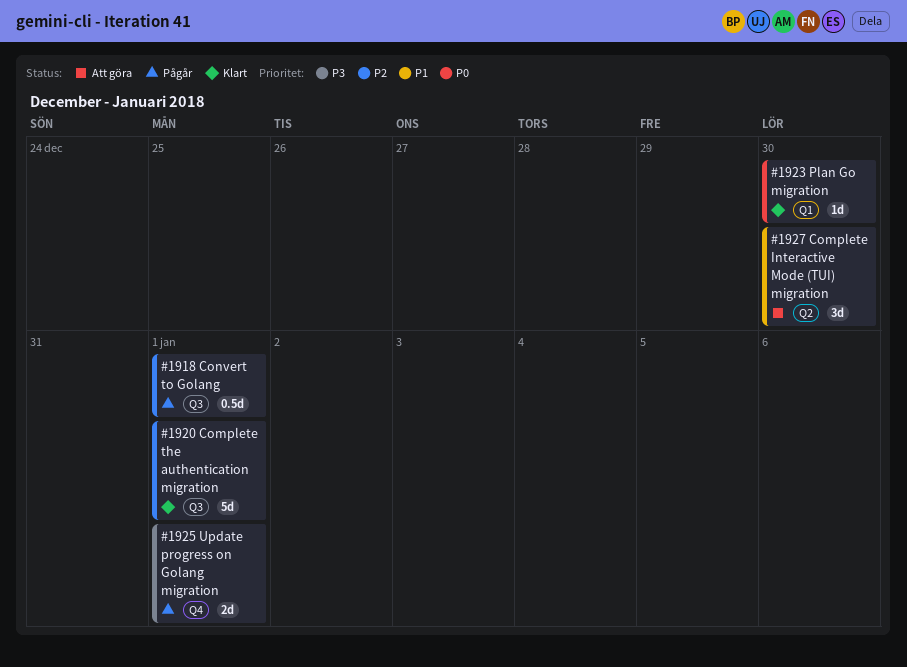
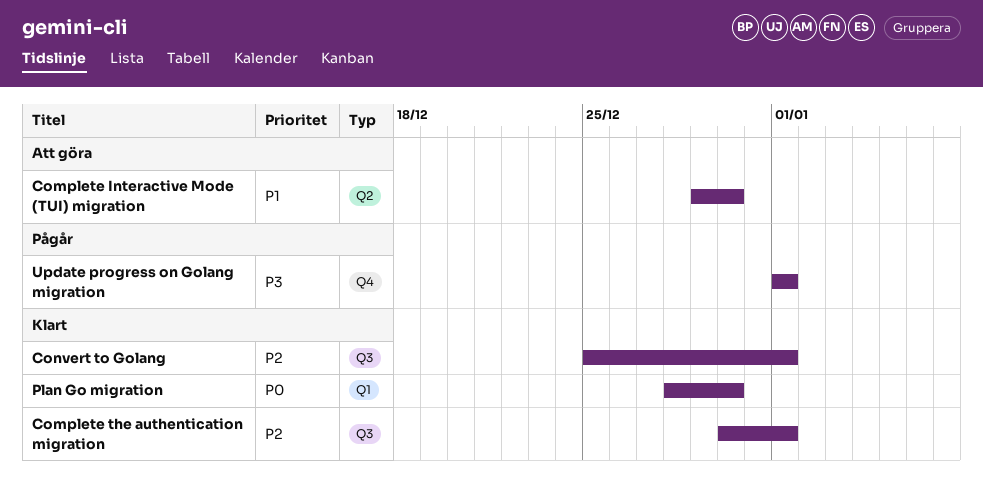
Convert to Golang, status: Pågår -> Klart

